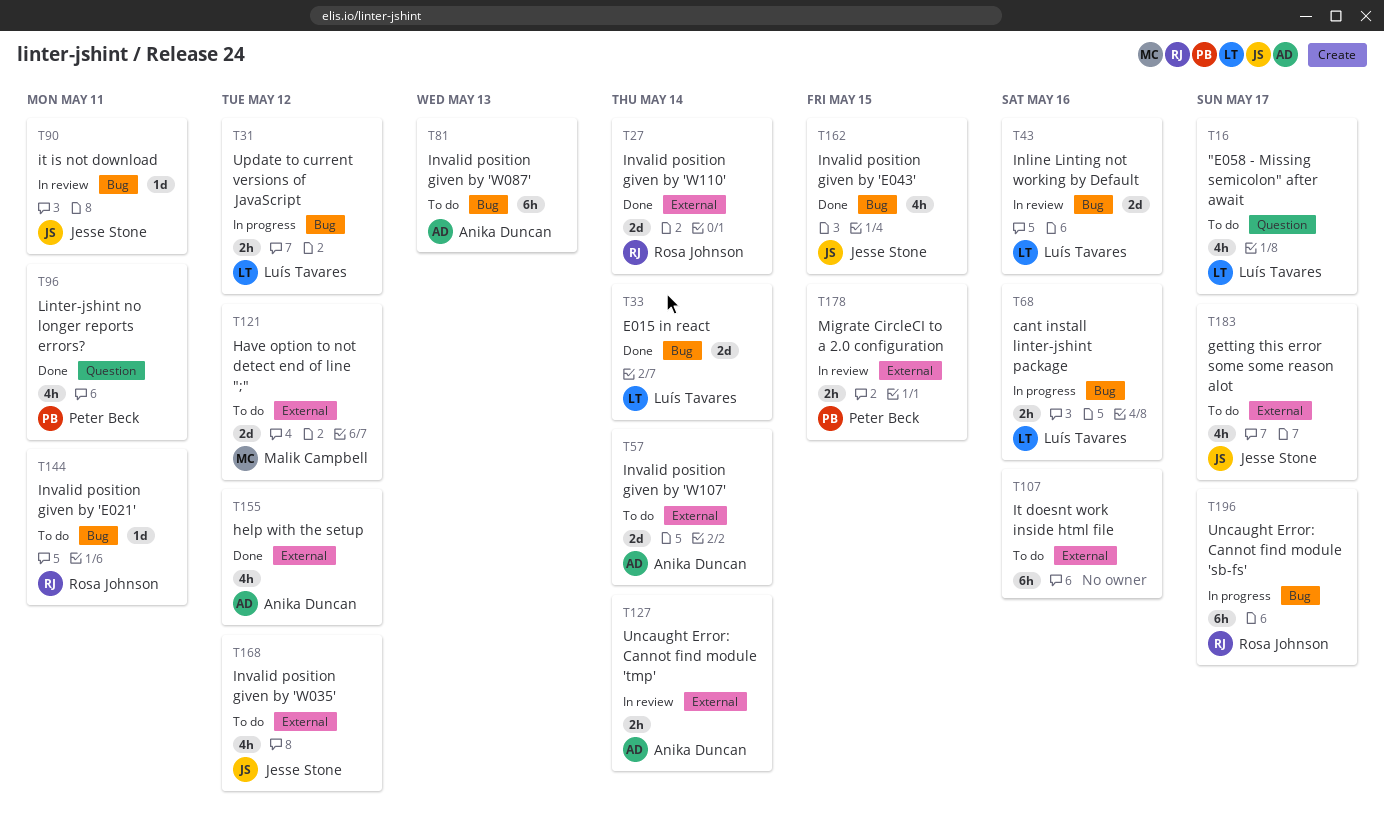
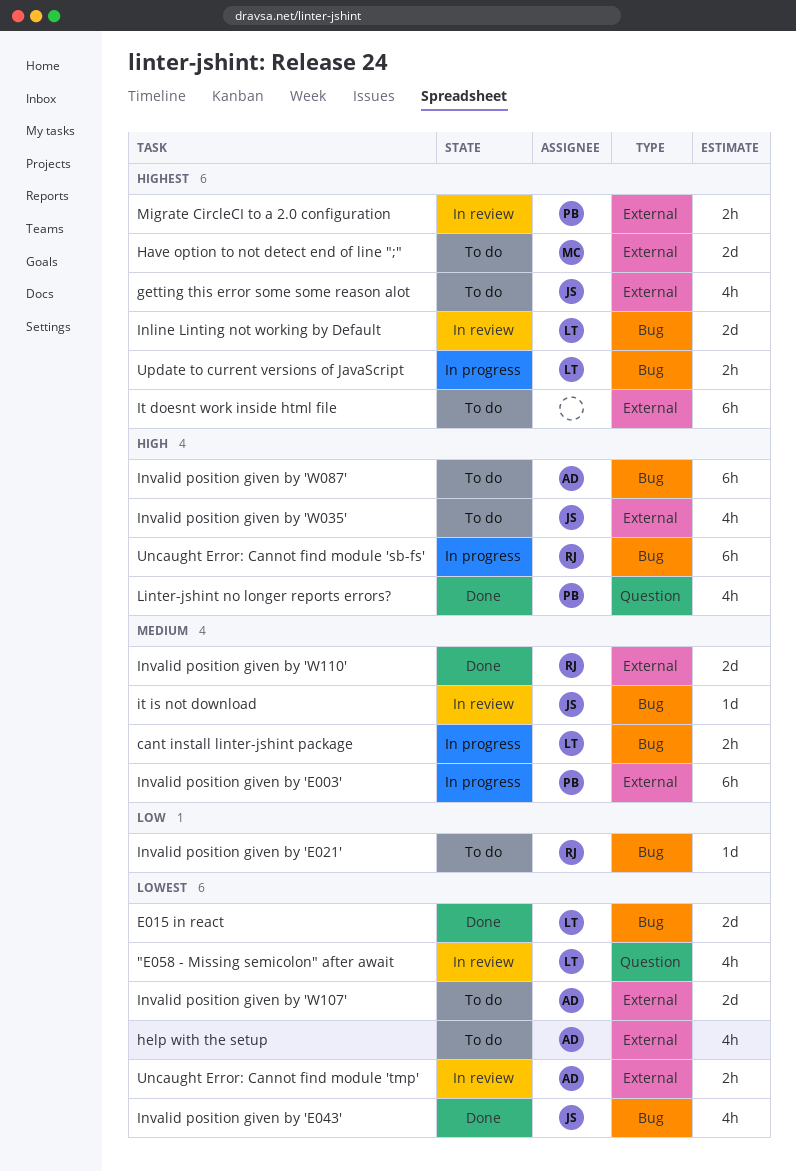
"E058 - Missing semicolon" after await, status: To do -> In review
help with the setup, status: Done -> To do
Invalid position given by 'E003': none -> present

